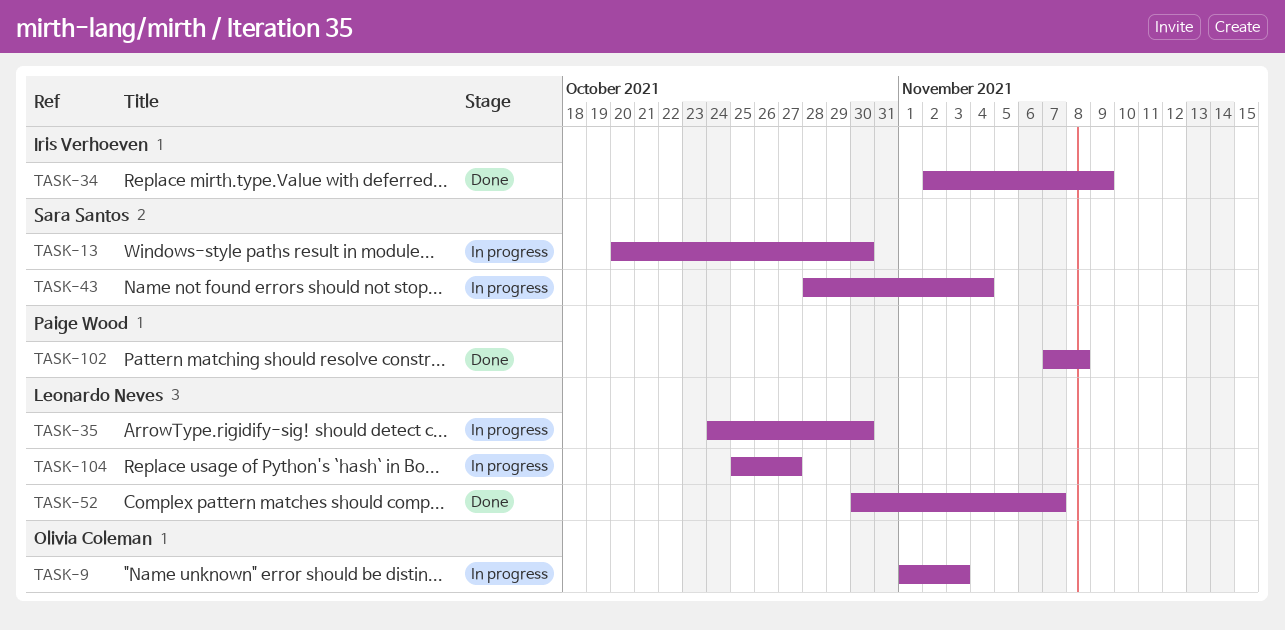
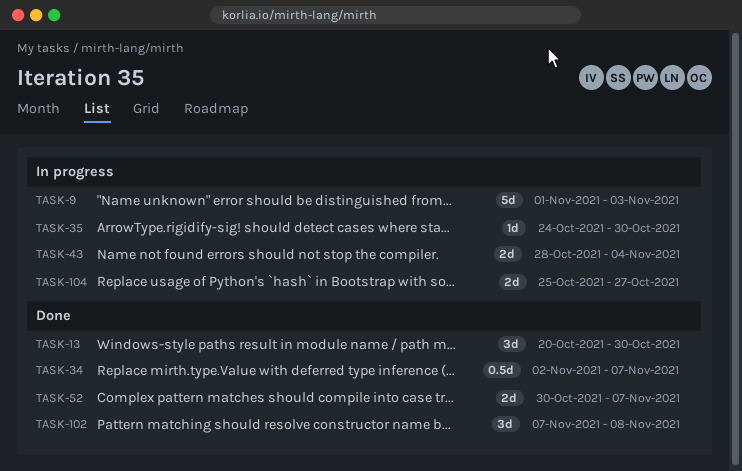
TASK-13, status: In progress -> Done
TASK-34, due: Nov 9 -> Nov 7

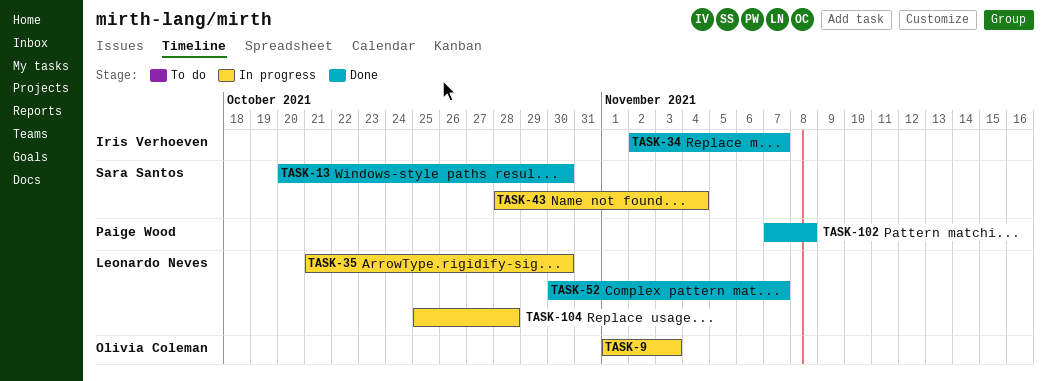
TASK-35, start: Oct 24 -> Oct 21
TASK-104, due: Oct 27 -> Oct 28

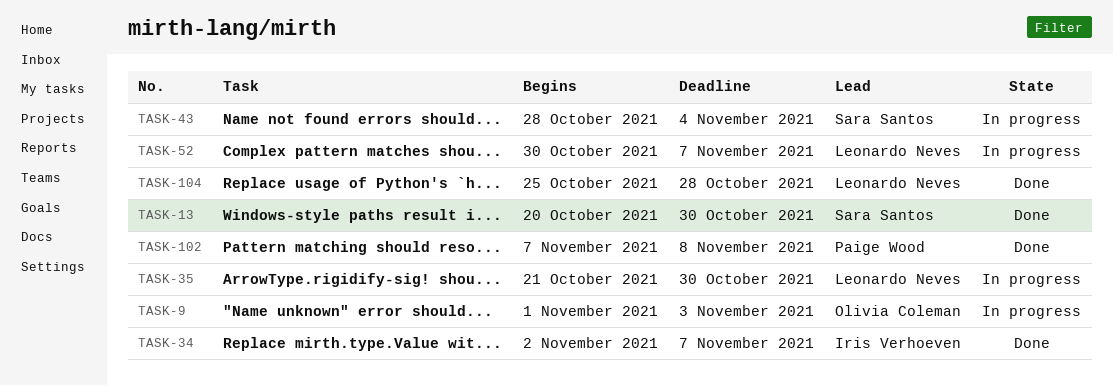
TASK-52, status: Done -> In progress
TASK-104, status: In progress -> Done

